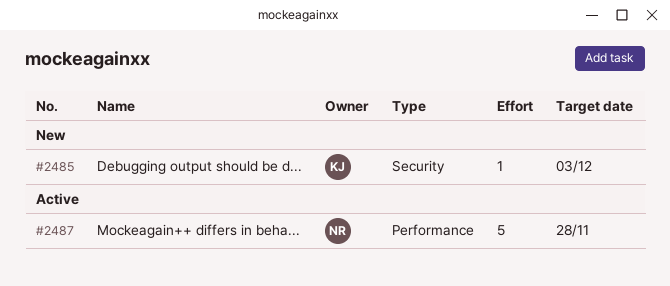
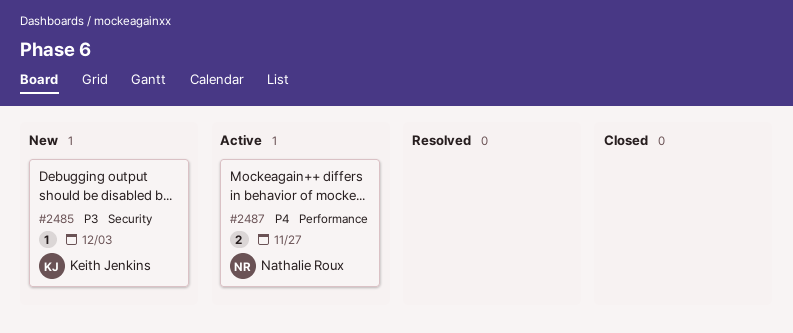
#2487, estimate: 5 -> 2
#2487, due: Nov 28 -> Nov 27

